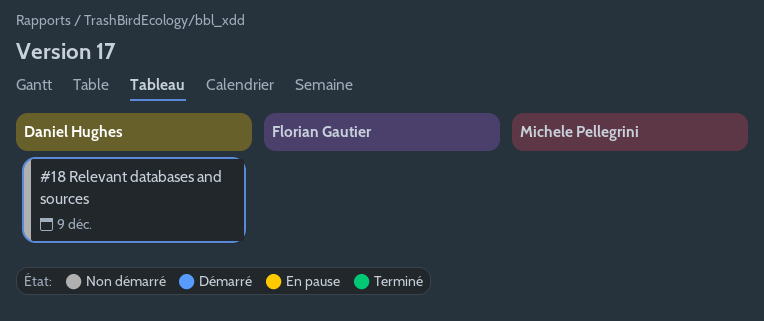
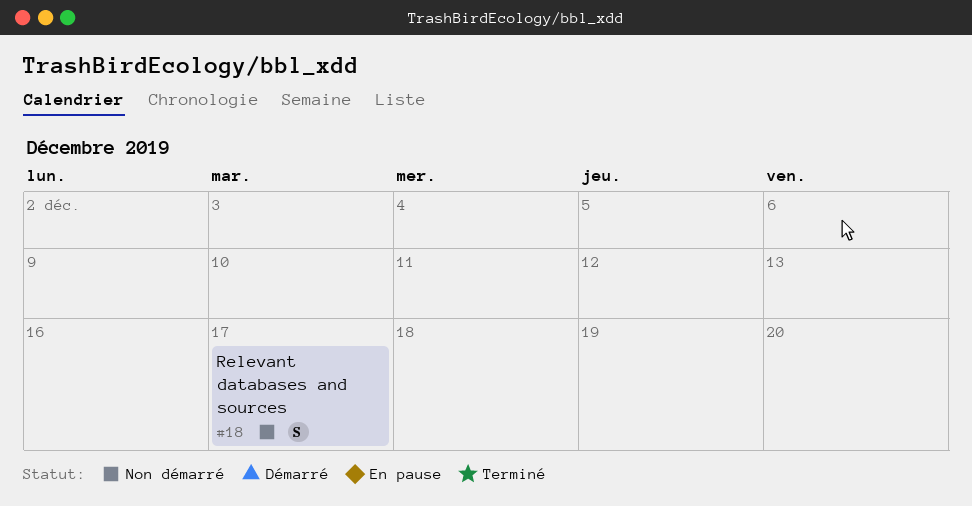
#18, due: Dec 9 -> Dec 17

